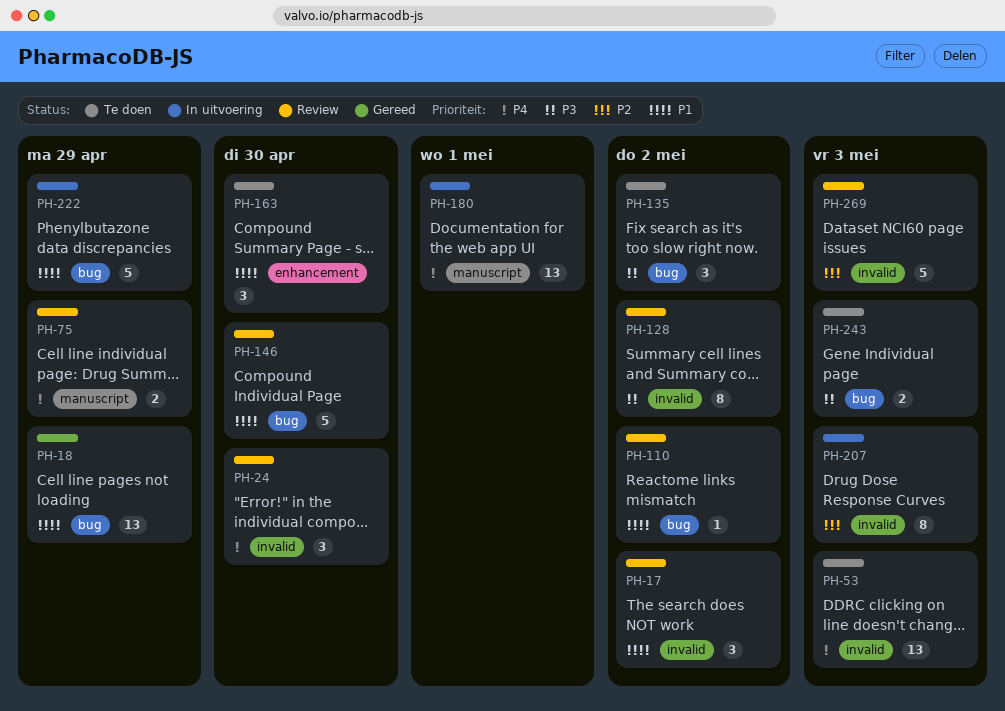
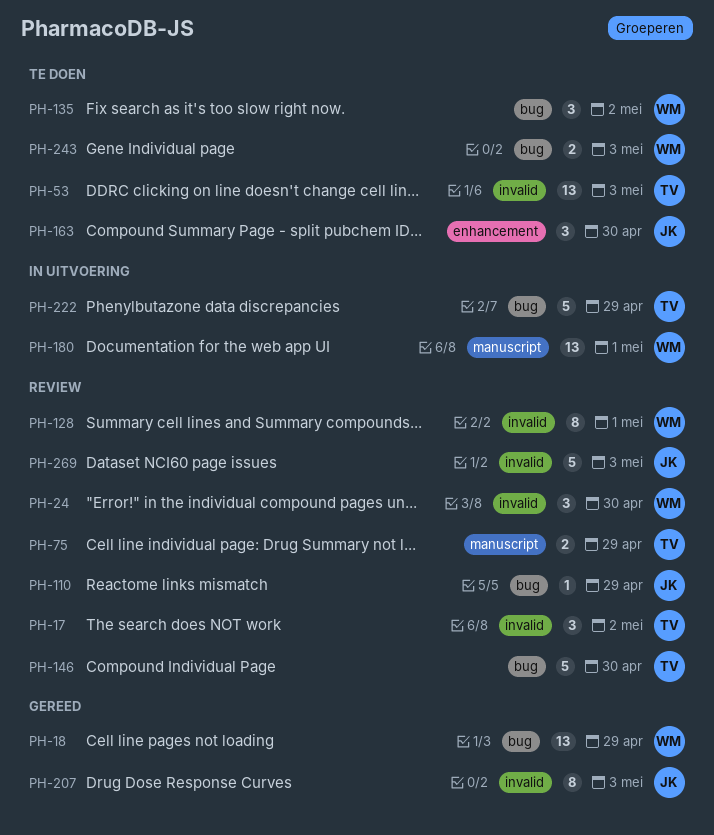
PH-110, due: May 2 -> Apr 29
PH-128, due: May 2 -> May 1
PH-207, status: In uitvoering -> Gereed

